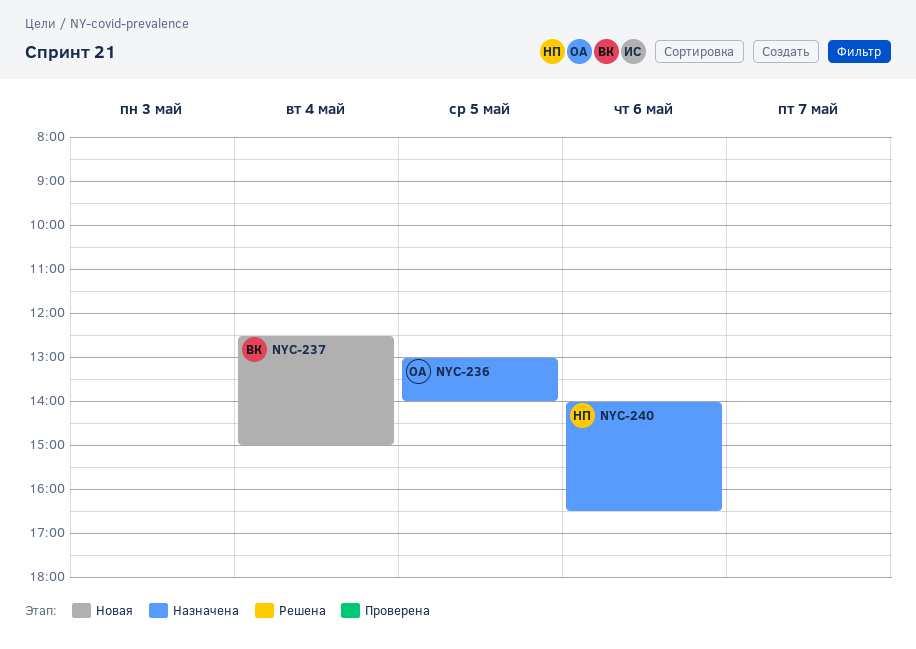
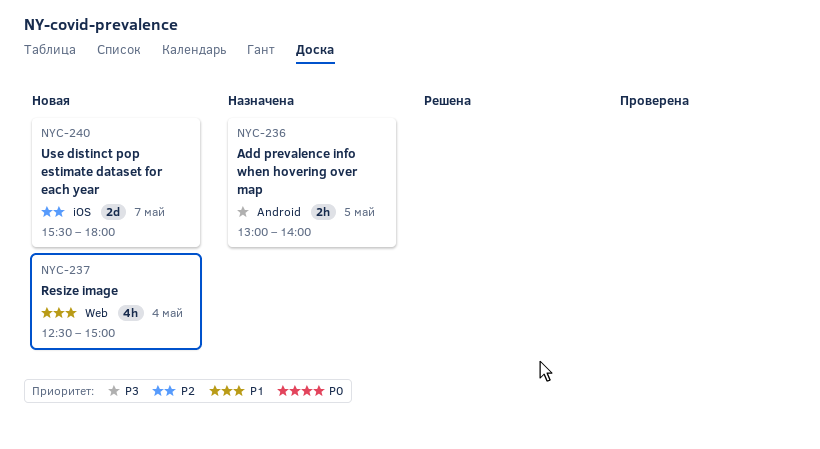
NYC-240, status: Назначена -> Новая
NYC-240, day: May 6 -> May 7
NYC-240, begins: 14:00 -> 15:30
NYC-240, ends: 16:30 -> 18:00

